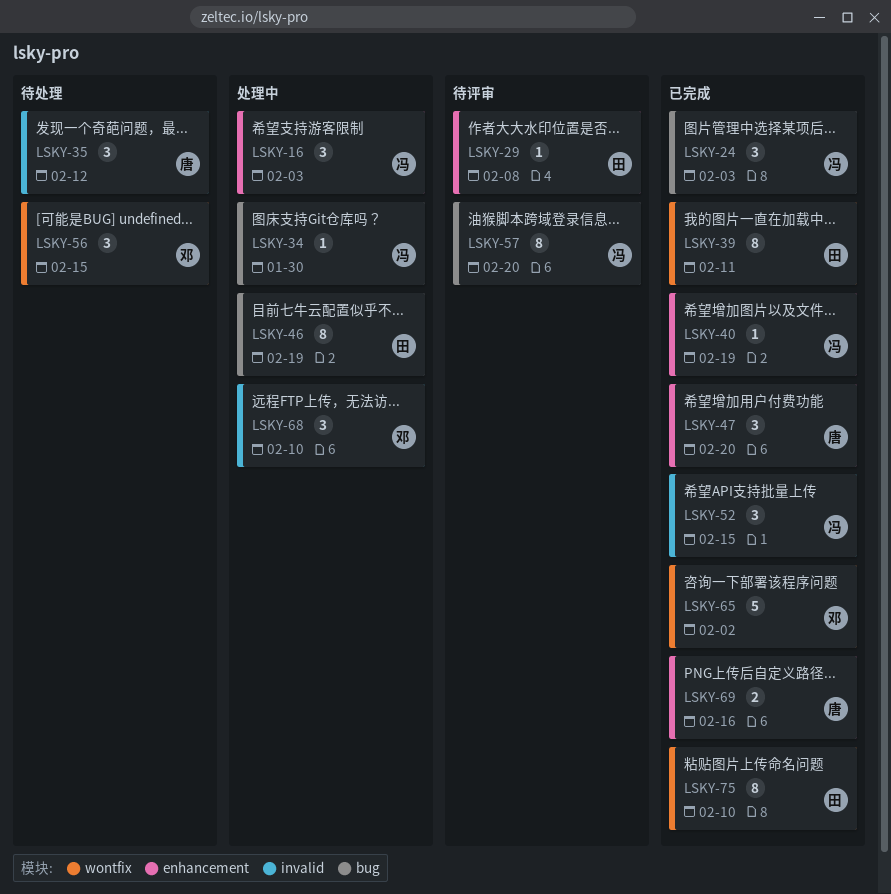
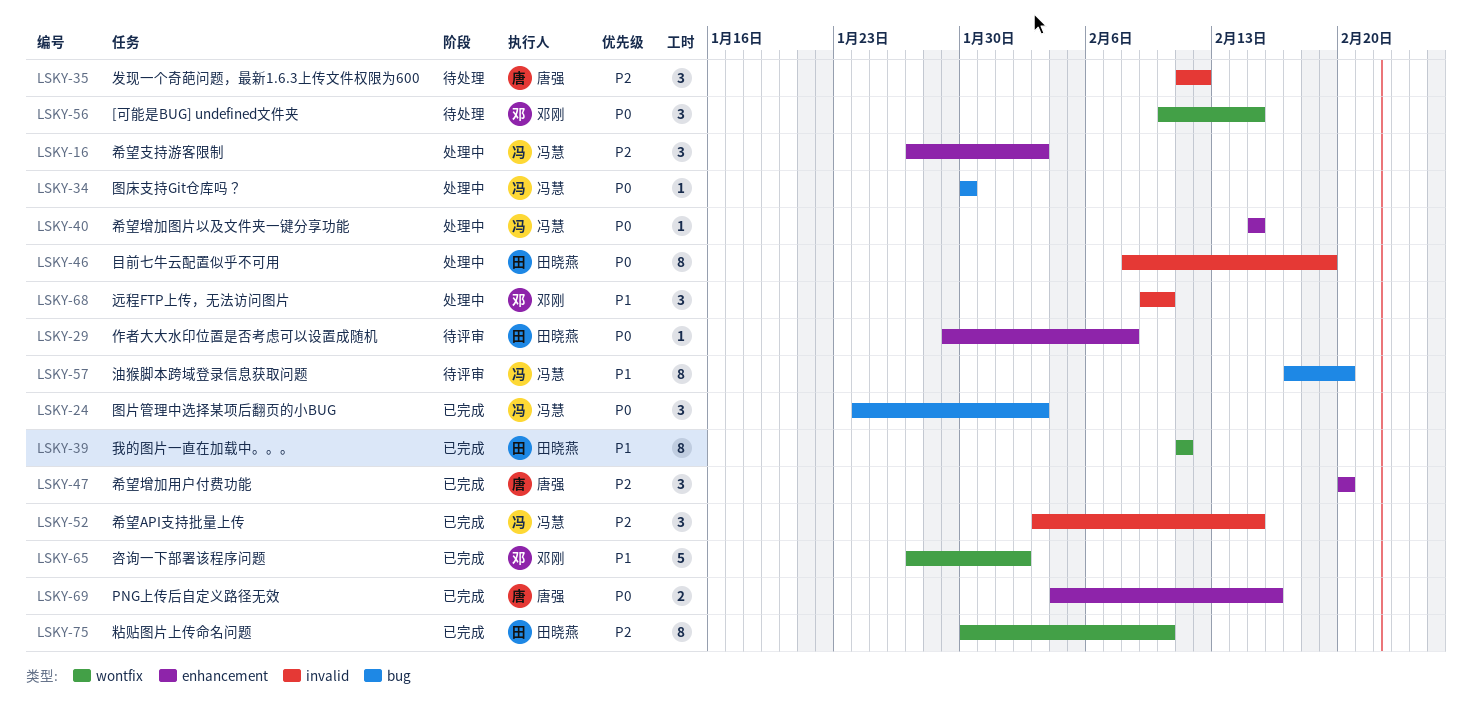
LSKY-40, status: 已完成 -> 处理中
LSKY-40, due: Feb 19 -> Feb 15
LSKY-46, label: bug -> invalid

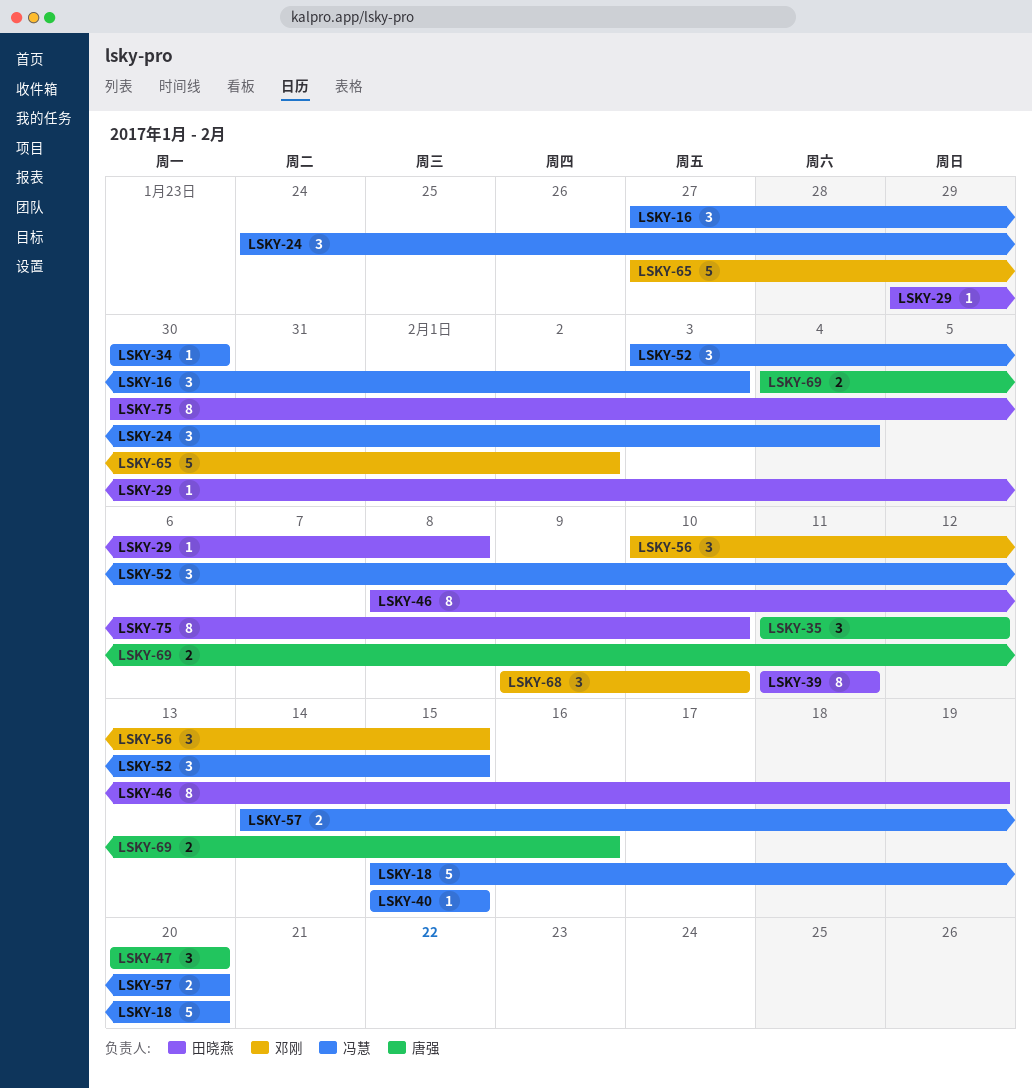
LSKY-18: none -> present
LSKY-24, due: Feb 3 -> Feb 4
LSKY-57, estimate: 8 -> 2
LSKY-57, start: Feb 17 -> Feb 14

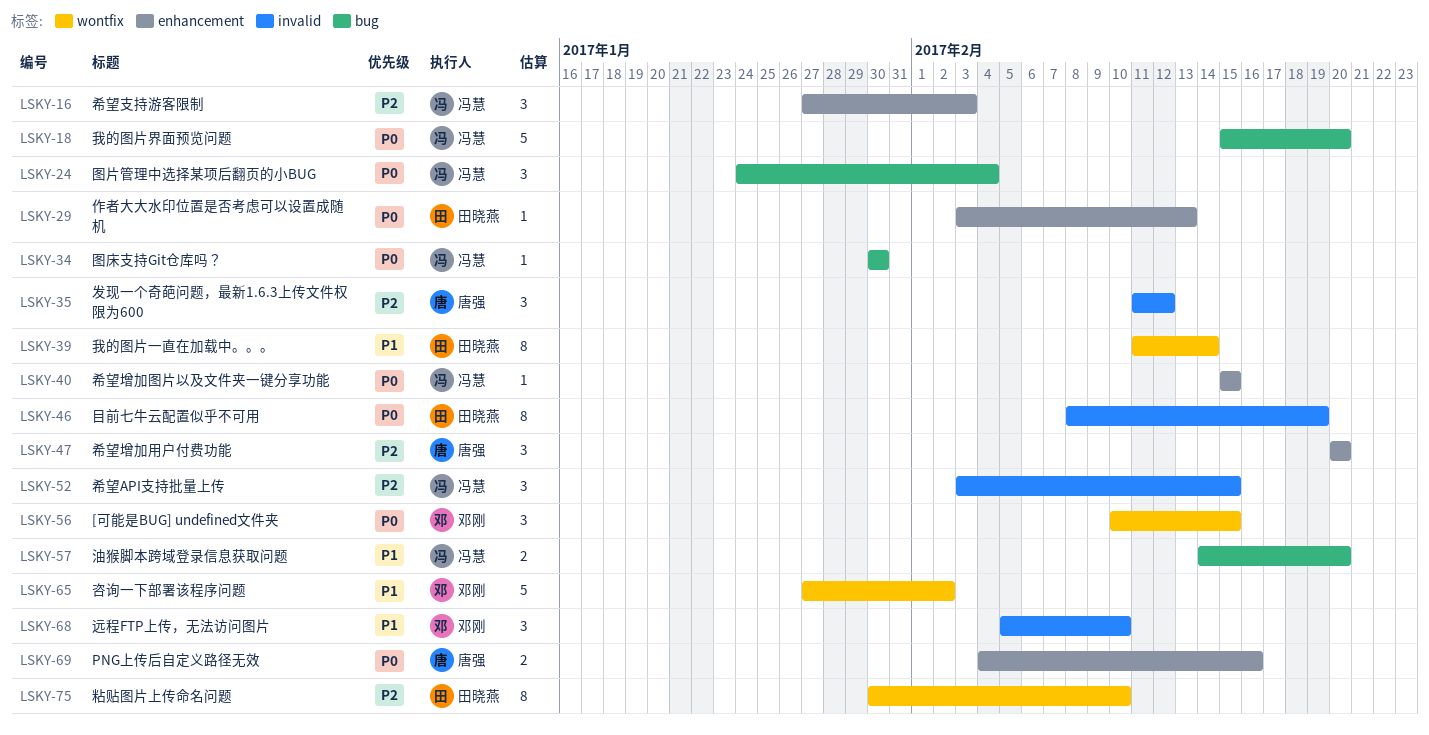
LSKY-29, start: Jan 29 -> Feb 3
LSKY-29, due: Feb 8 -> Feb 13
LSKY-39, due: Feb 11 -> Feb 14
LSKY-68, start: Feb 9 -> Feb 5

